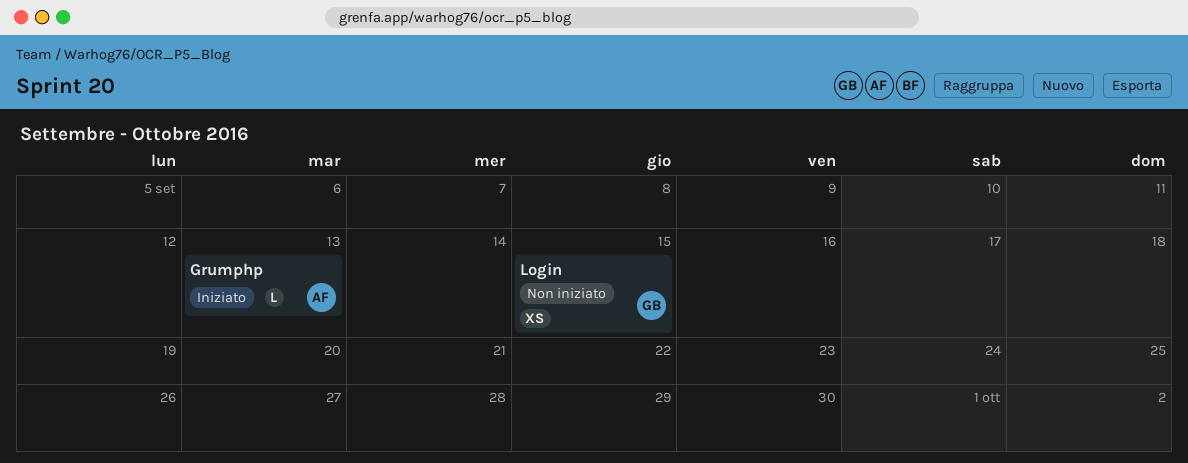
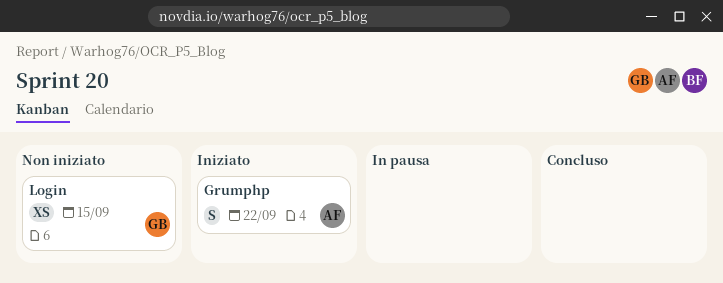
Grumphp, estimate: L -> S
Grumphp, due: Sep 13 -> Sep 22

